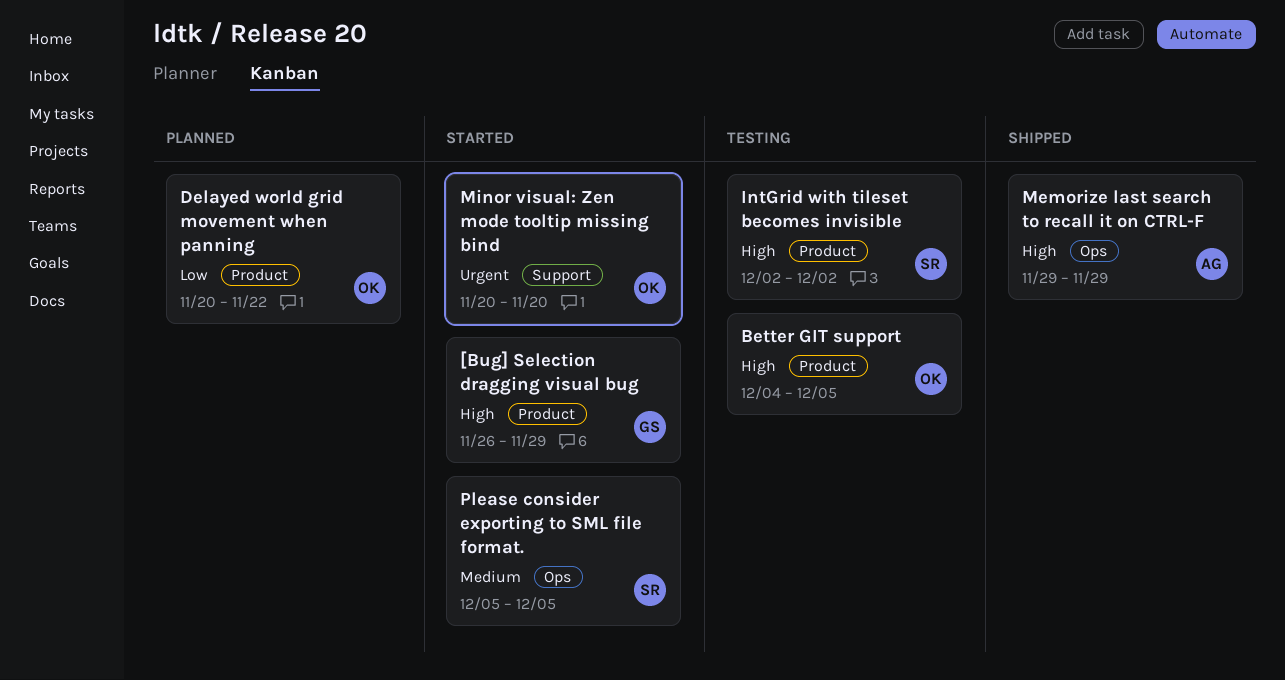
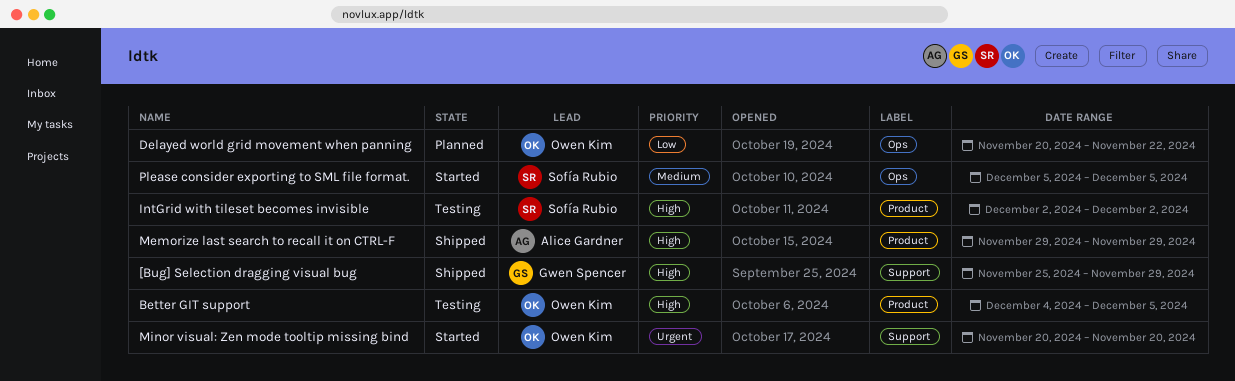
[Bug] Selection dragging visual bug, status: Started -> Shipped
[Bug] Selection dragging visual bug, label: Product -> Support
[Bug] Selection dragging visual bug, start: Nov 26 -> Nov 25
Delayed world grid movement when panning, label: Product -> Ops
Memorize last search to recall it on CTRL-F, label: Ops -> Product

